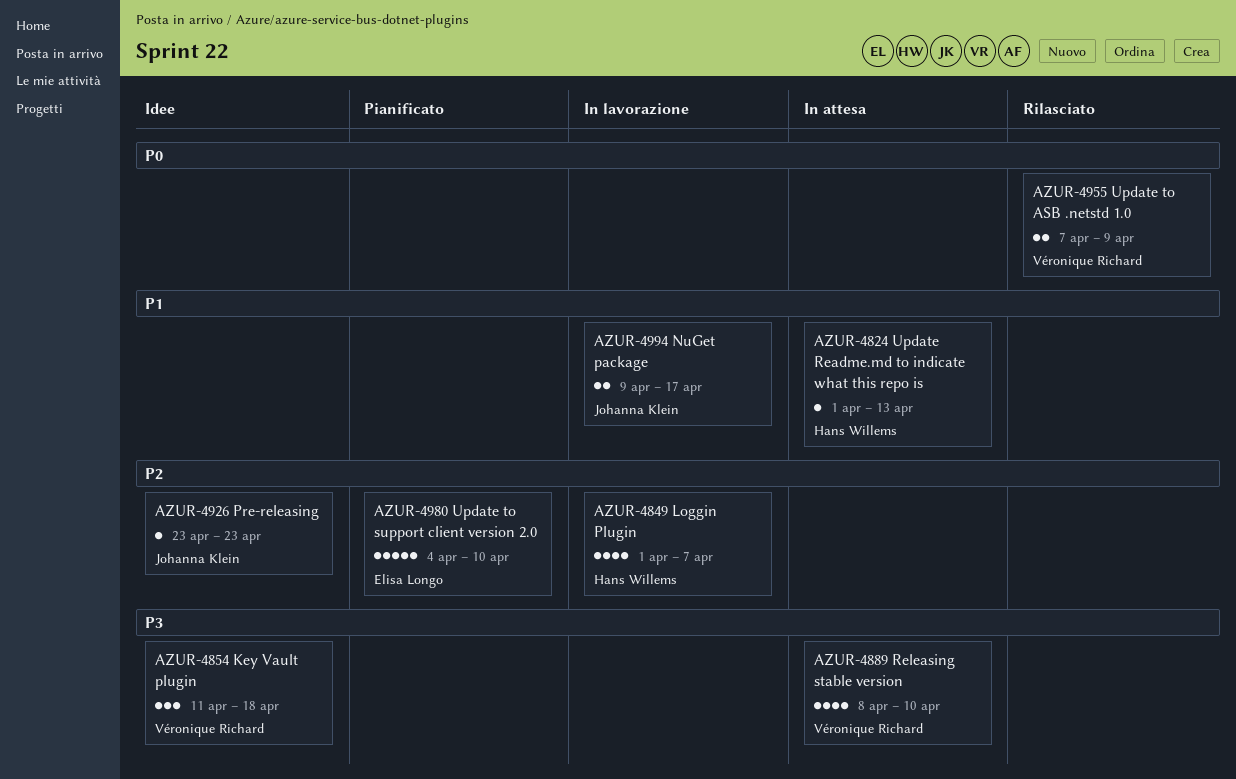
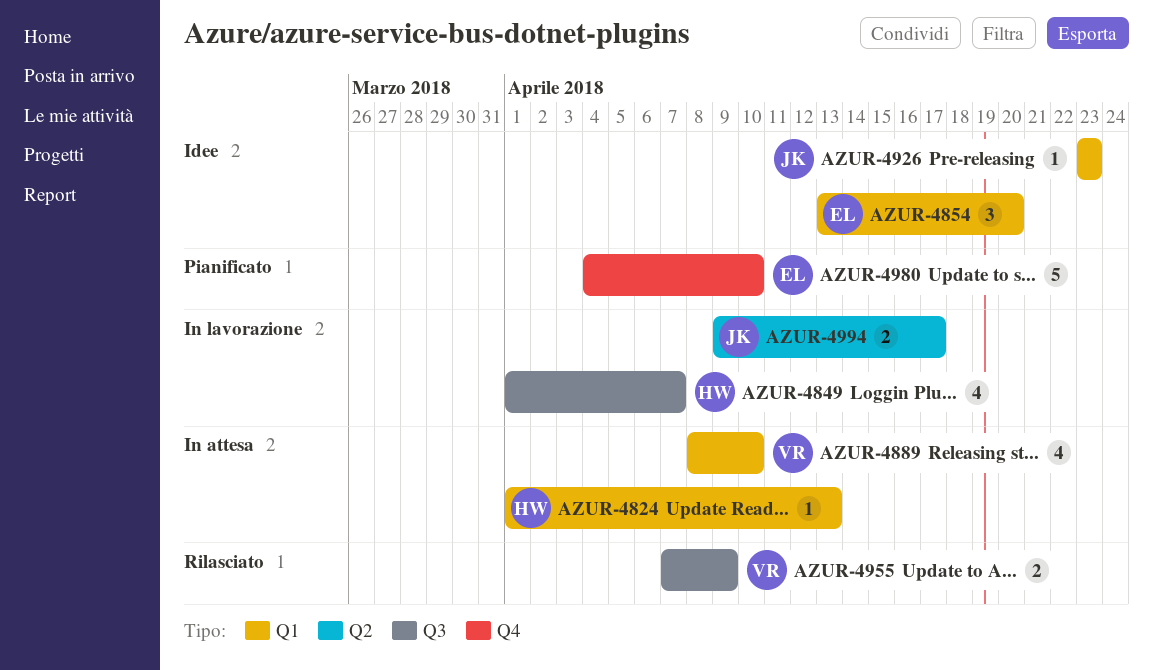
AZUR-4854, owner: Véronique Richard -> Elisa Longo
AZUR-4854, start: Apr 11 -> Apr 13
AZUR-4854, due: Apr 18 -> Apr 20

